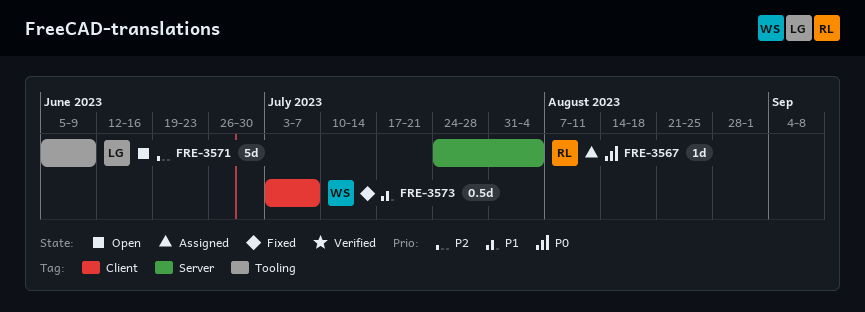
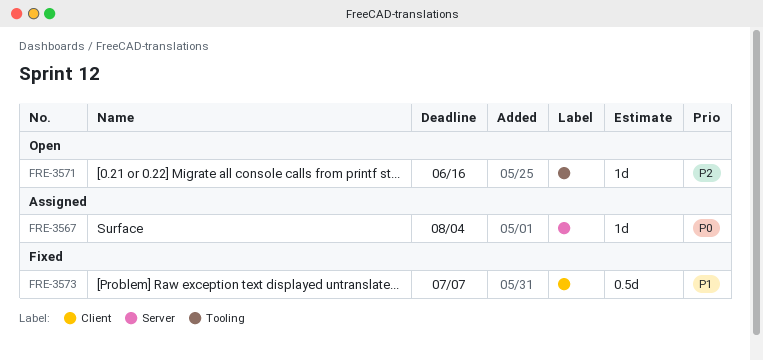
FRE-3571, estimate: 5d -> 1d
FRE-3571, due: Jun 9 -> Jun 16

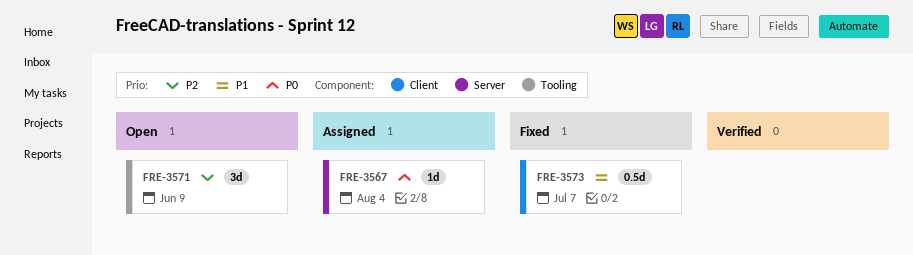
FRE-3571, estimate: 1d -> 3d
FRE-3571, due: Jun 16 -> Jun 9

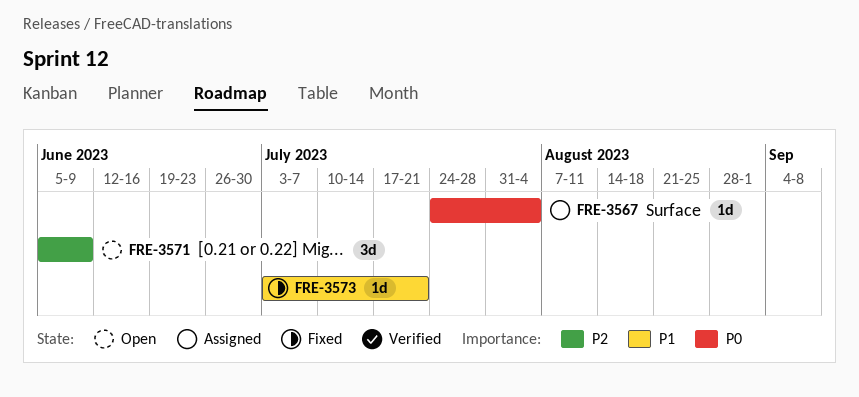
FRE-3573, estimate: 0.5d -> 1d
FRE-3573, due: Jul 7 -> Jul 21

